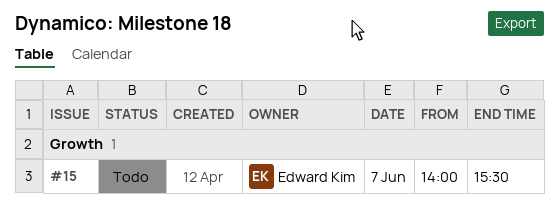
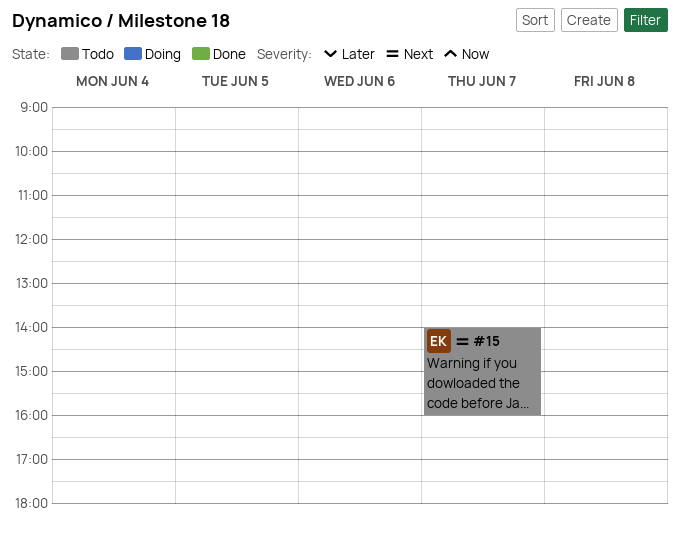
#15, ends: 15:30 -> 16:00

